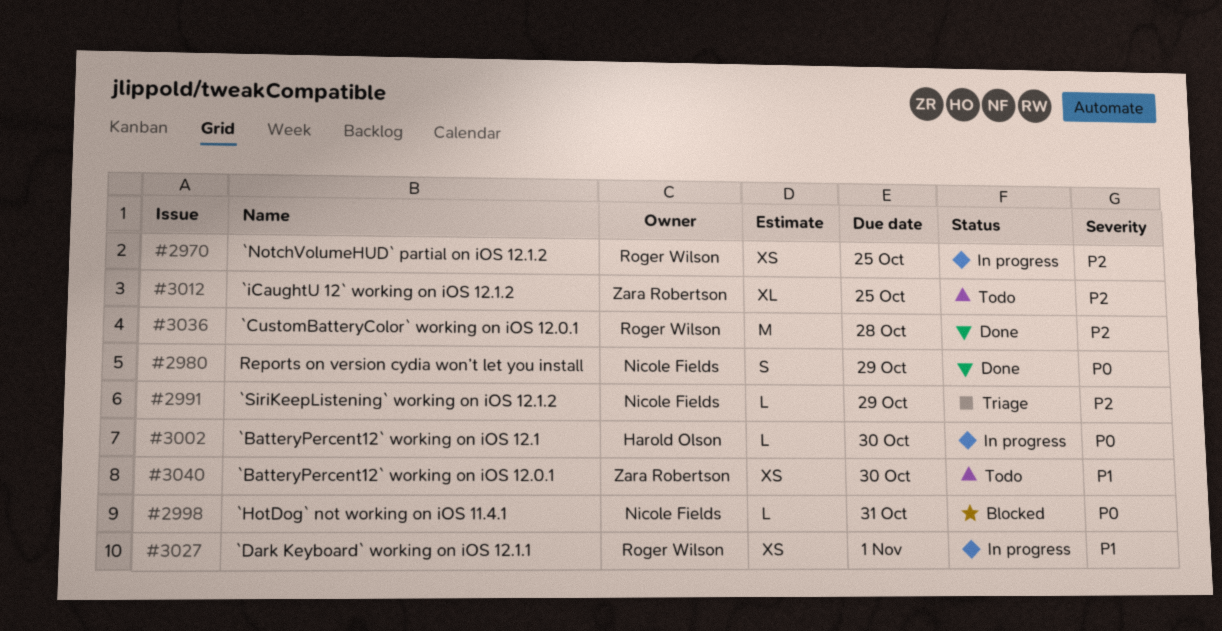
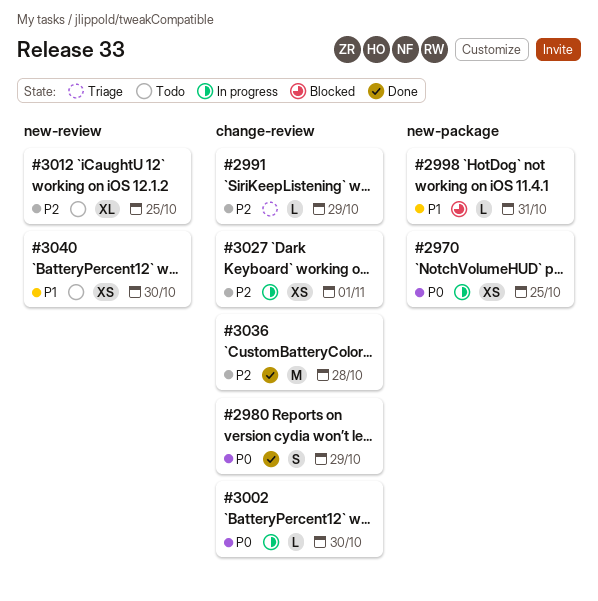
#2970, priority: P2 -> P0
#2998, priority: P0 -> P1
#3027, priority: P1 -> P2

